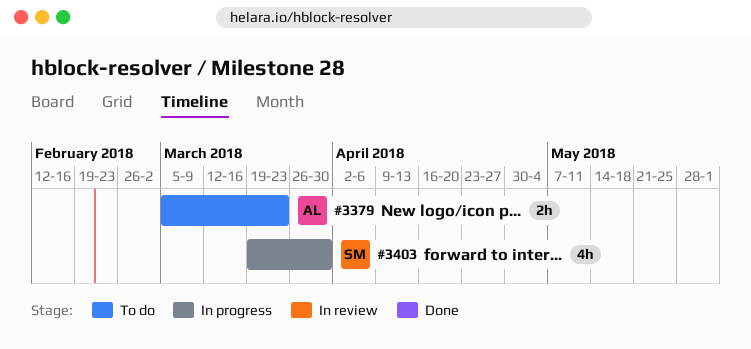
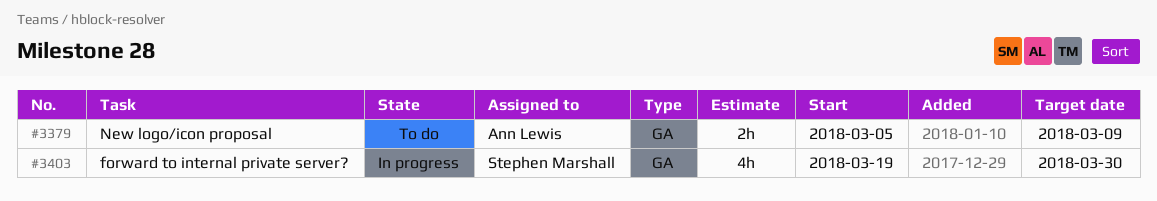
#3379, due: Mar 23 -> Mar 9

